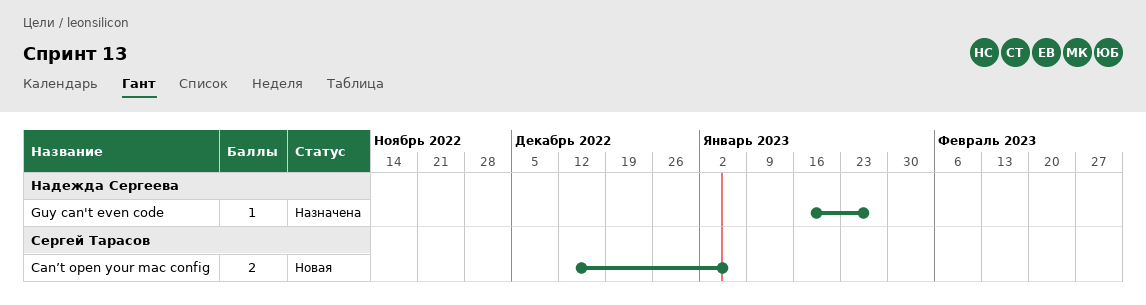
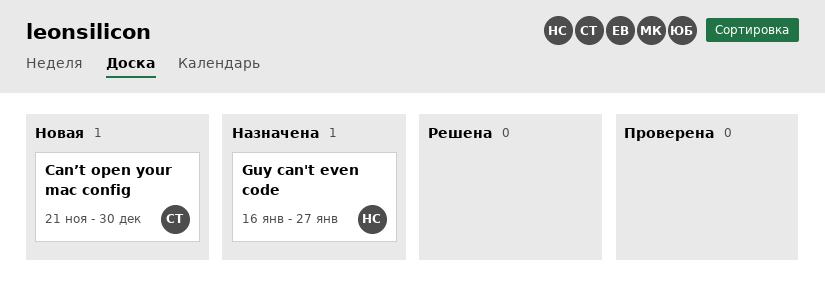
Can’t open your mac config, start: Dec 12 -> Nov 21
Can’t open your mac config, due: Jan 6 -> Dec 30

